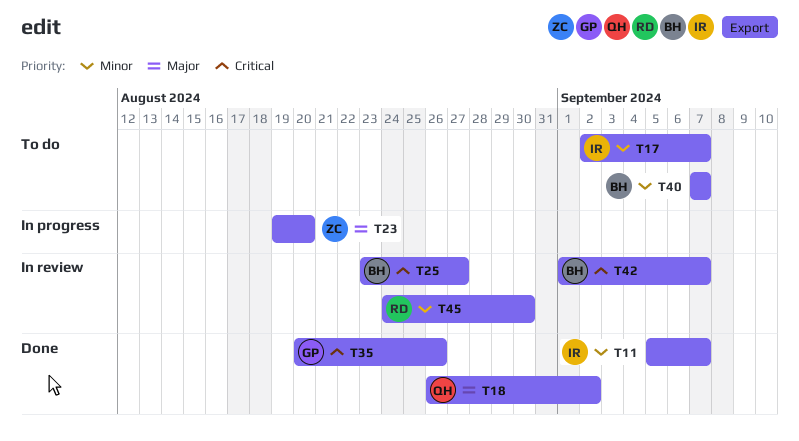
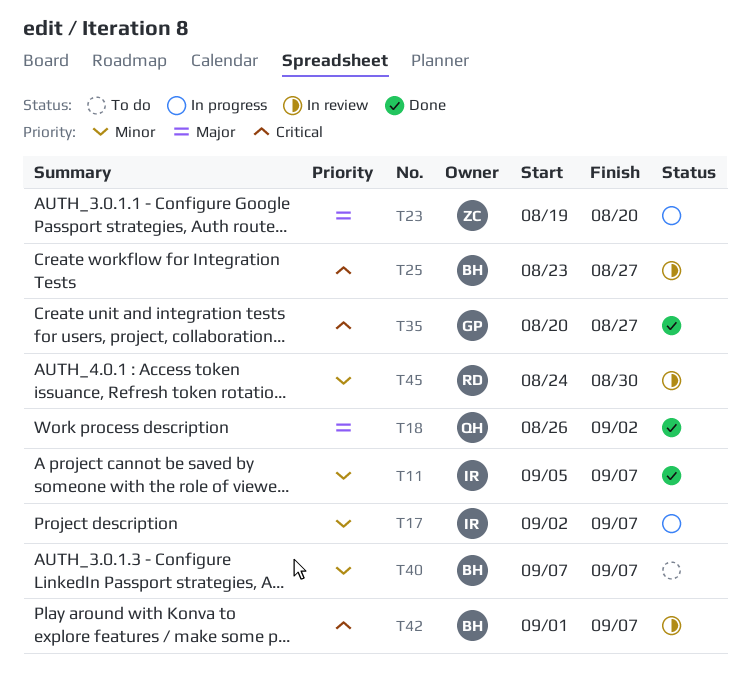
T17, status: To do -> In progress
T35, due: Aug 26 -> Aug 27

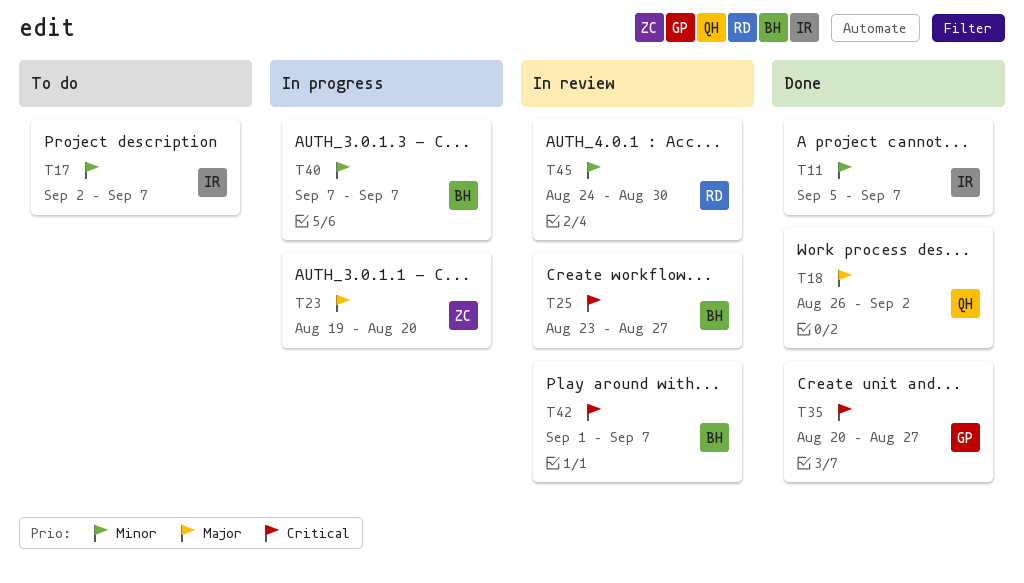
T17, status: In progress -> To do
T40, status: To do -> In progress

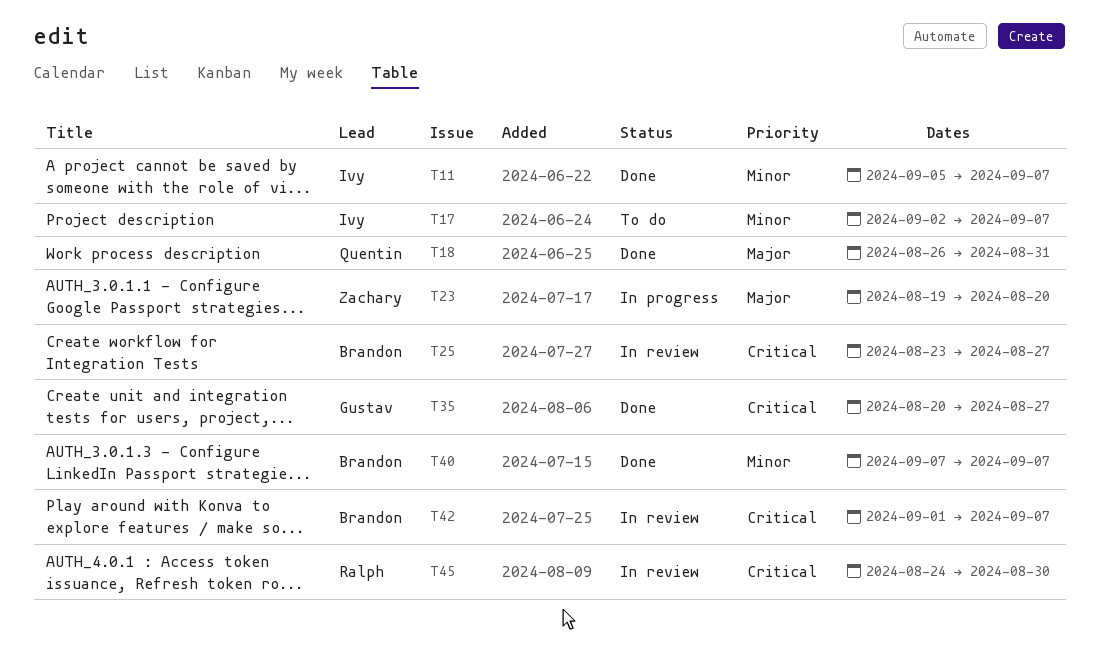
T18, due: Sep 2 -> Aug 31
T40, status: In progress -> Done
T45, priority: Minor -> Critical

